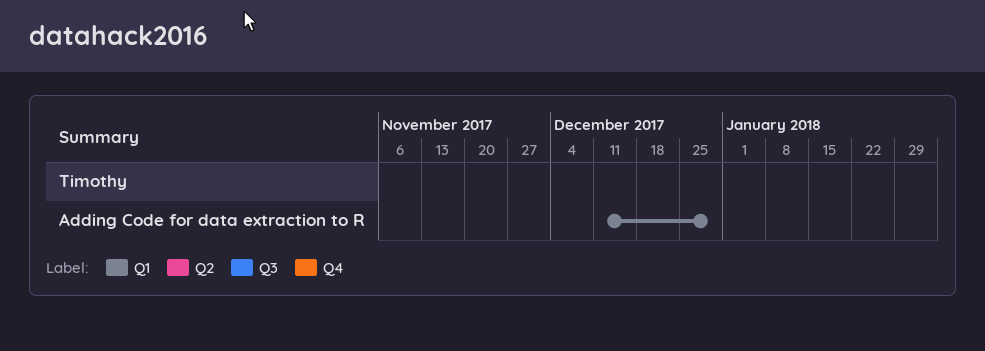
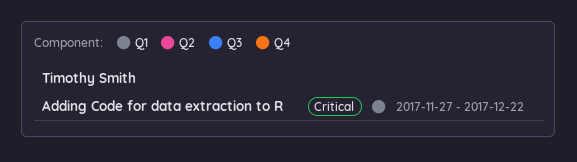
Adding Code for data extraction to R, start: Dec 11 -> Nov 27
Adding Code for data extraction to R, due: Dec 29 -> Dec 22

